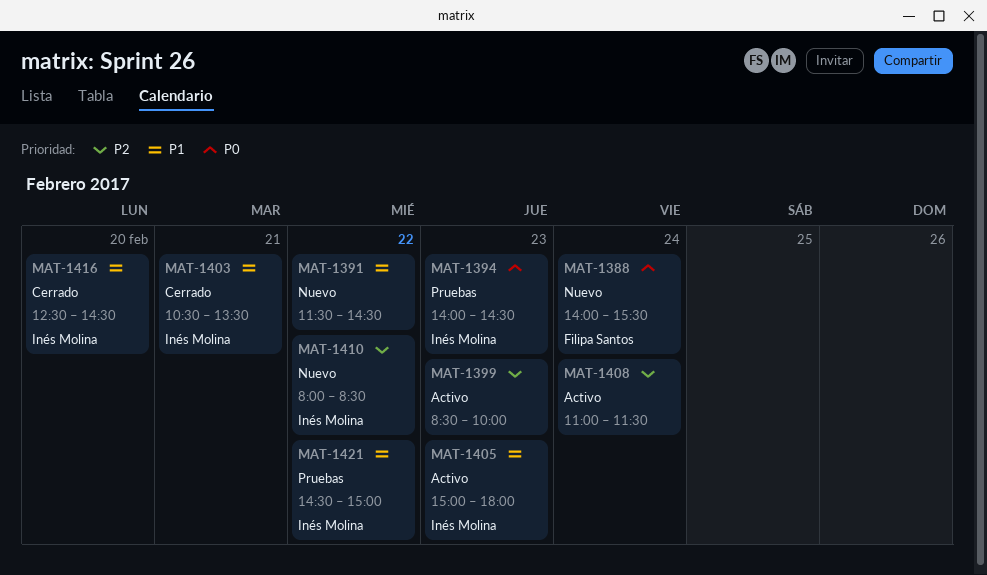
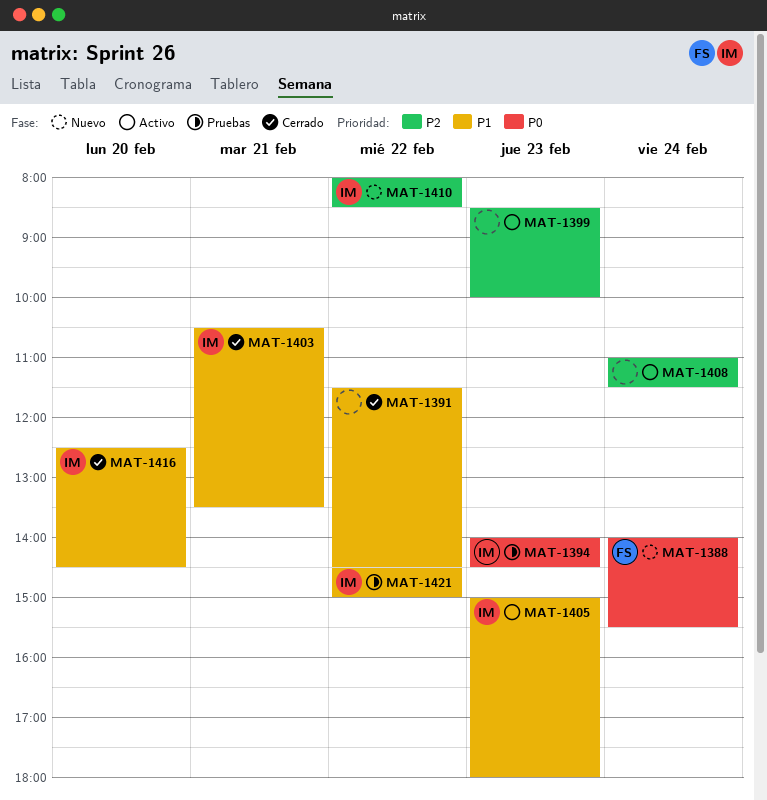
MAT-1391, status: Nuevo -> Cerrado

